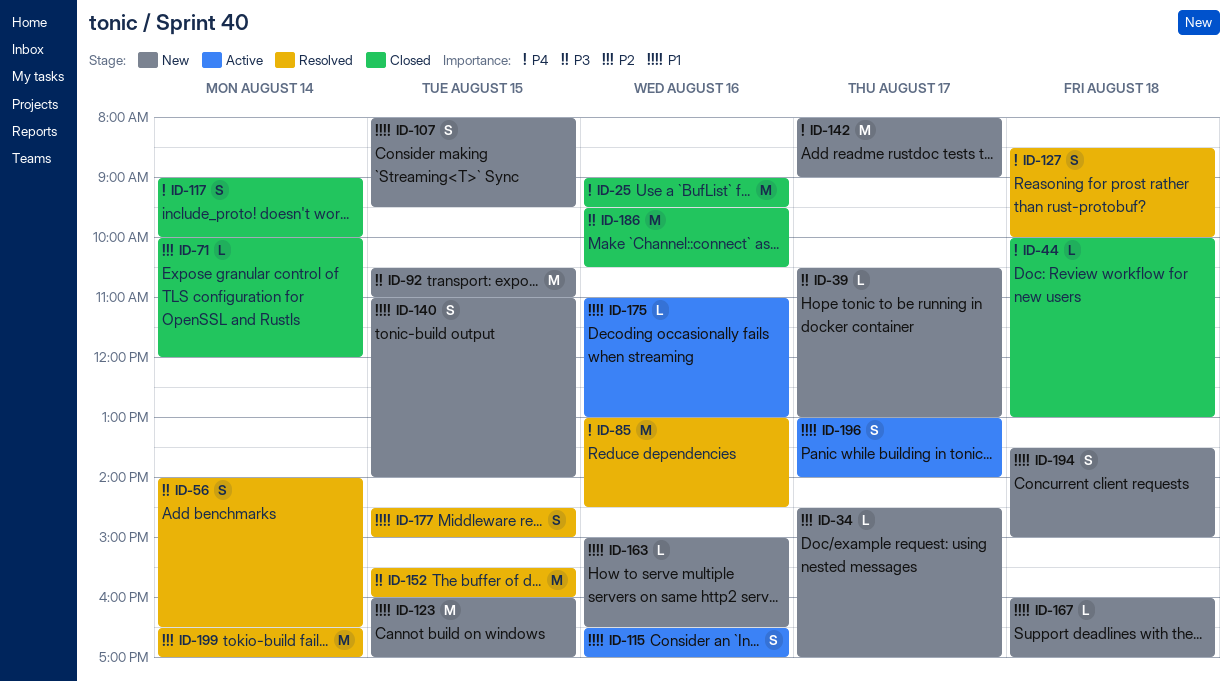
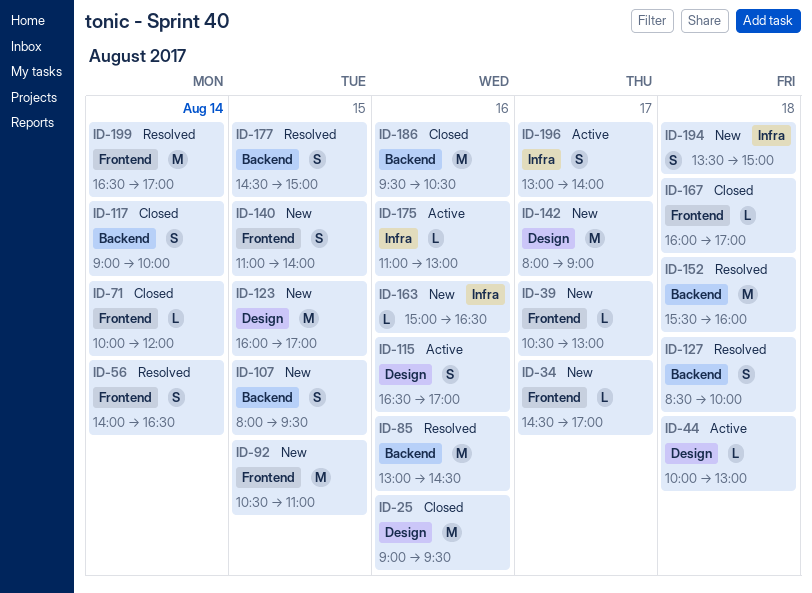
ID-44, status: Closed -> Active
ID-152, day: Aug 15 -> Aug 18
ID-167, status: New -> Closed

